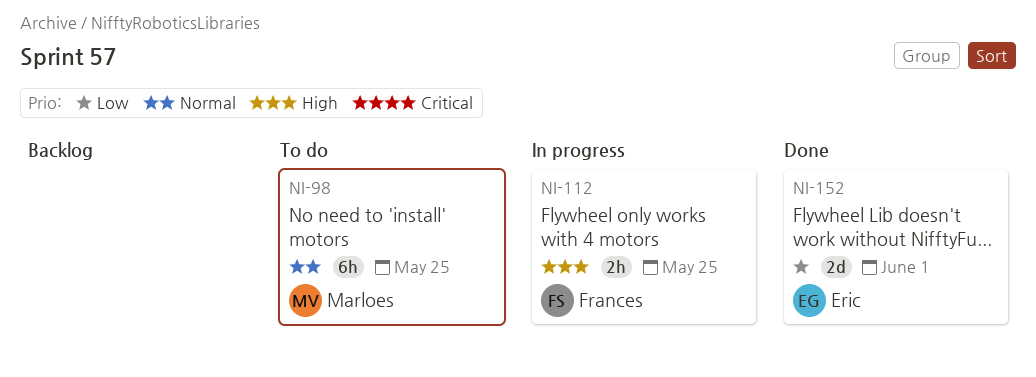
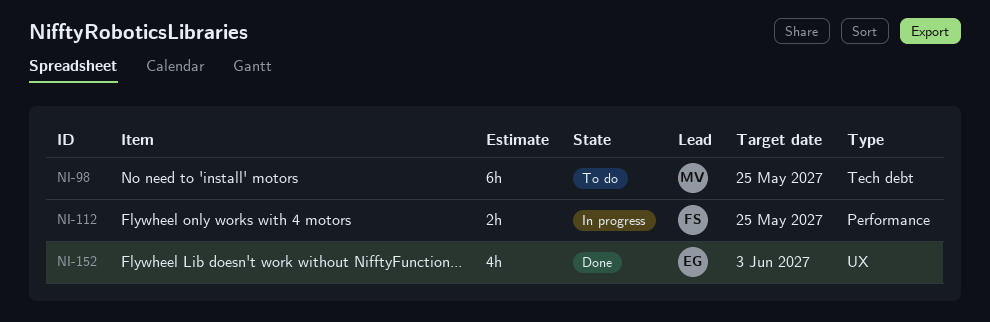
NI-152, estimate: 2d -> 4h
NI-152, due: Jun 1 -> Jun 3

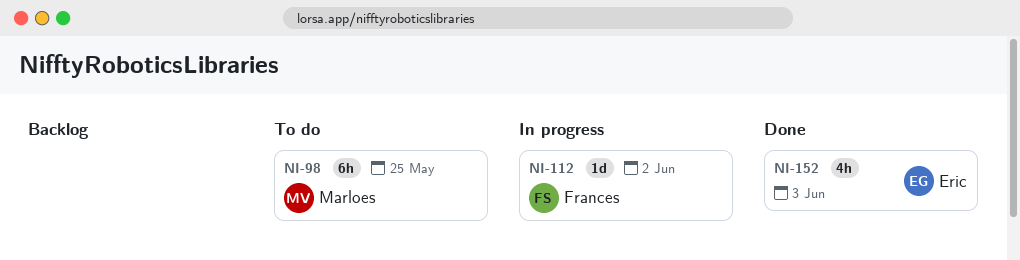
NI-112, estimate: 2h -> 1d
NI-112, due: May 25 -> Jun 2

